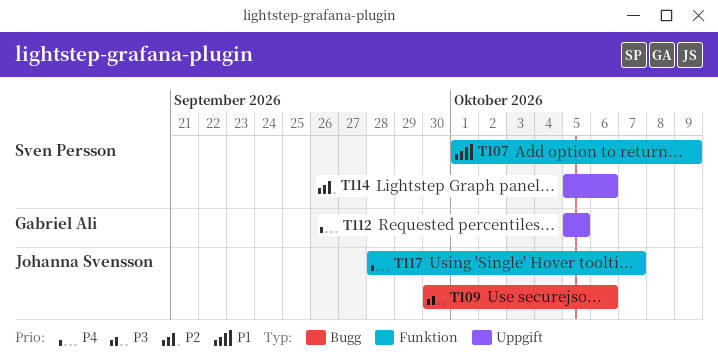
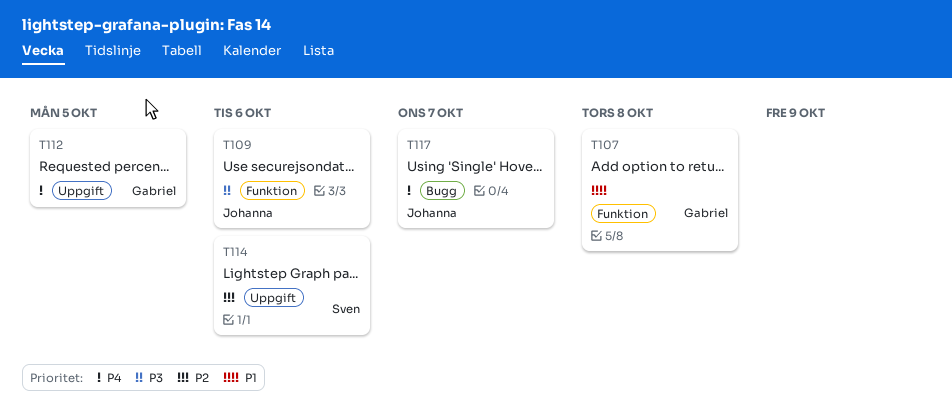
T107, owner: Sven Persson -> Gabriel Ali
T107, due: Oct 9 -> Oct 8
T109, label: Bugg -> Funktion
T117, label: Funktion -> Bugg

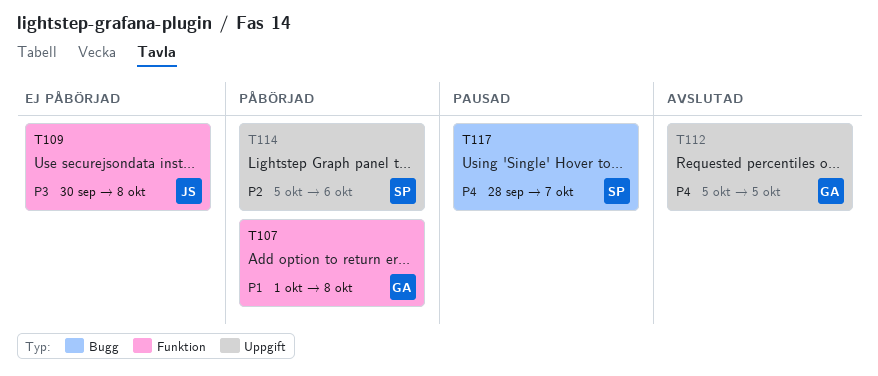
T109, due: Oct 6 -> Oct 8
T117, owner: Johanna -> Sven

